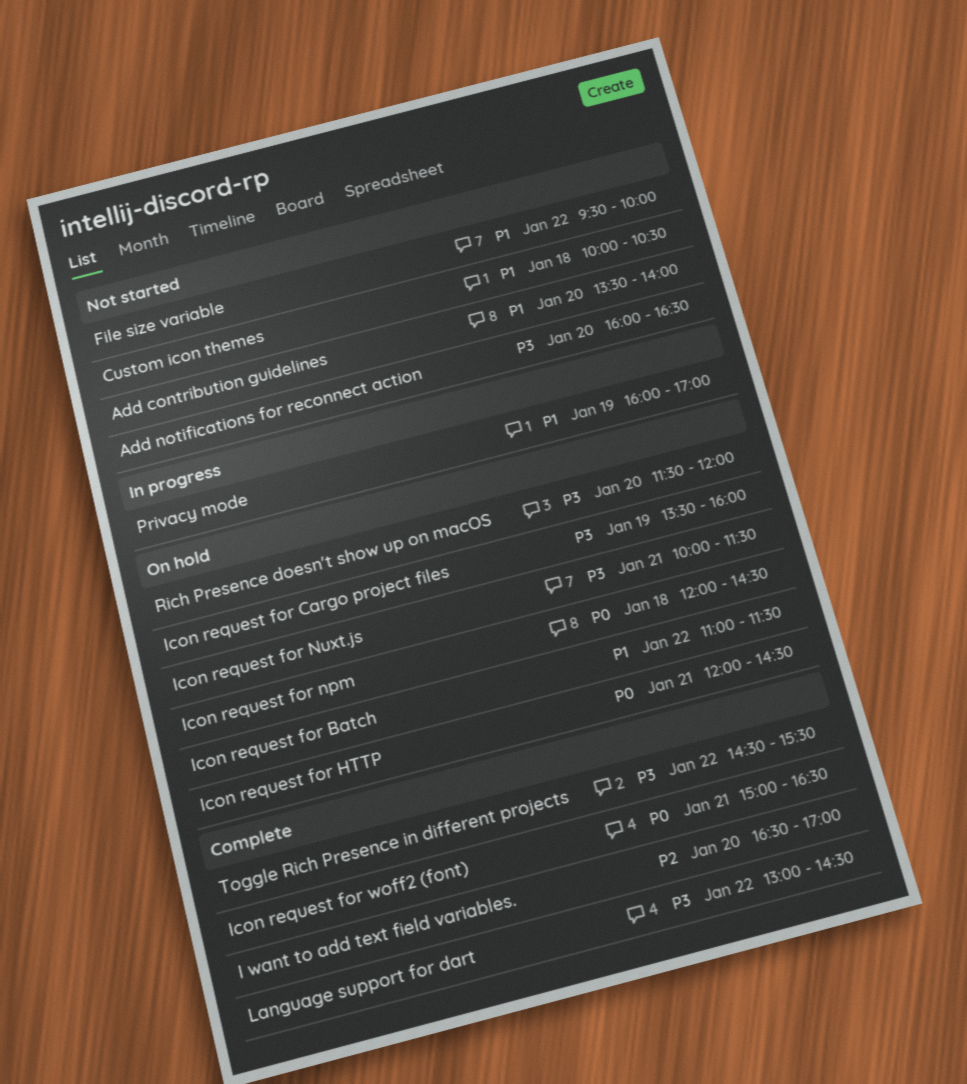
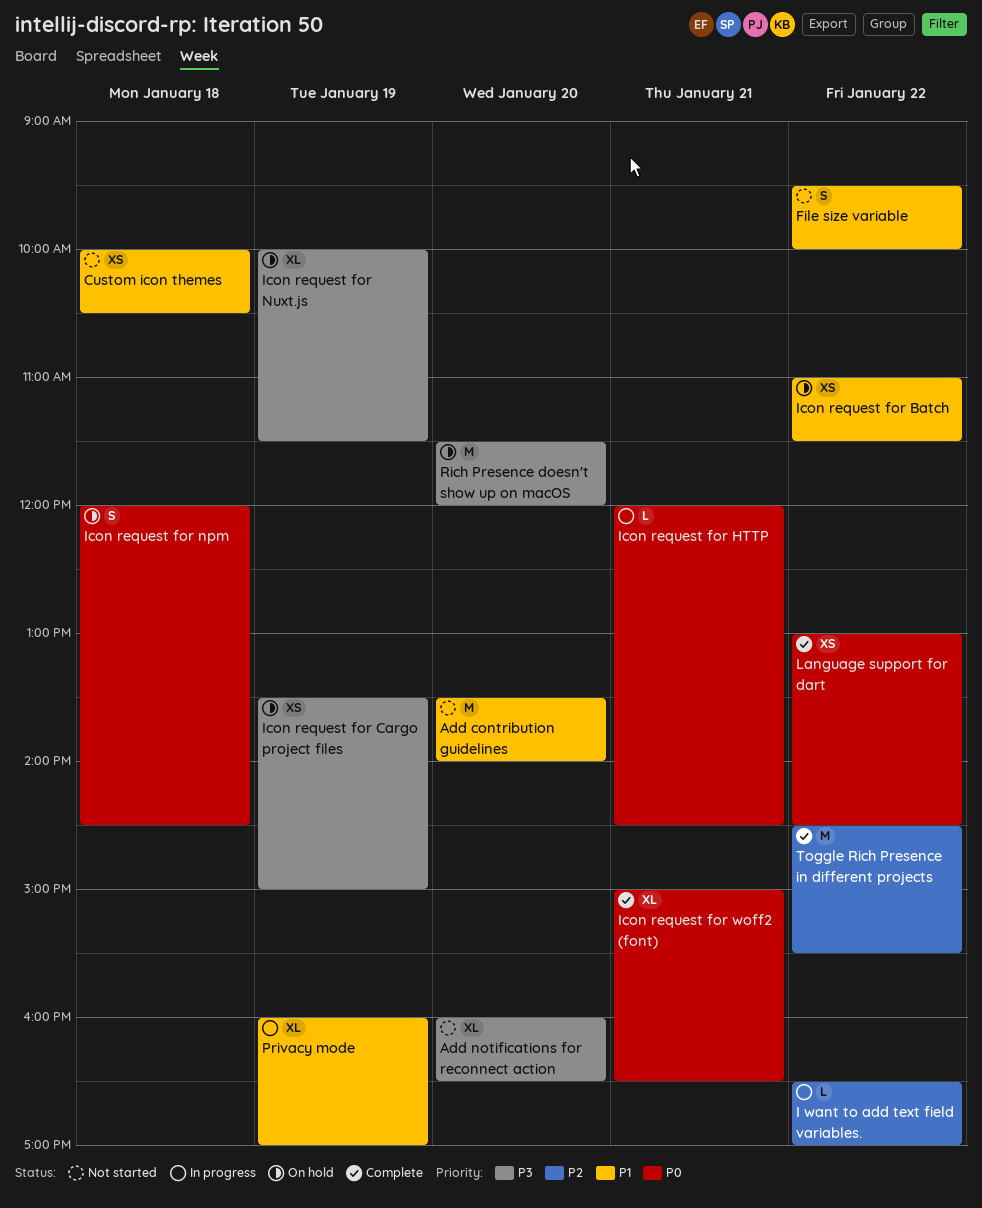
I want to add text field variables., status: Complete -> In progress
I want to add text field variables., day: Jan 20 -> Jan 22
Icon request for Cargo project files, ends: 16:00 -> 15:00
Icon request for HTTP, status: On hold -> In progress
Icon request for Nuxt.js, day: Jan 21 -> Jan 19
Language support for dart, priority: P3 -> P0
Toggle Rich Presence in different projects, priority: P3 -> P2

